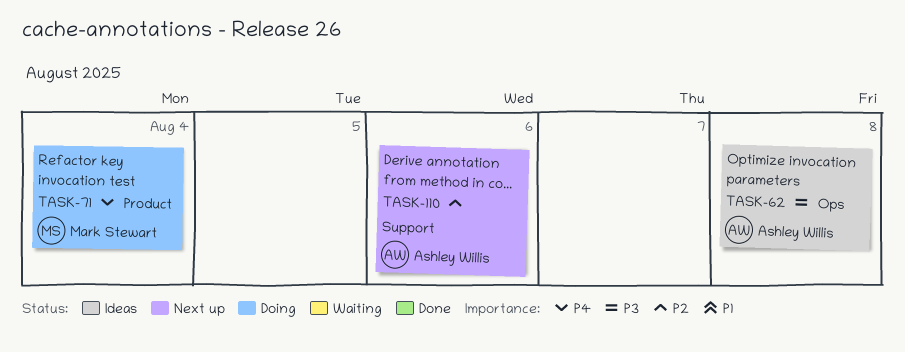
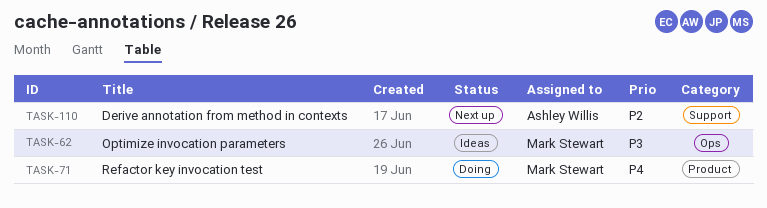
TASK-62, owner: Ashley Willis -> Mark Stewart

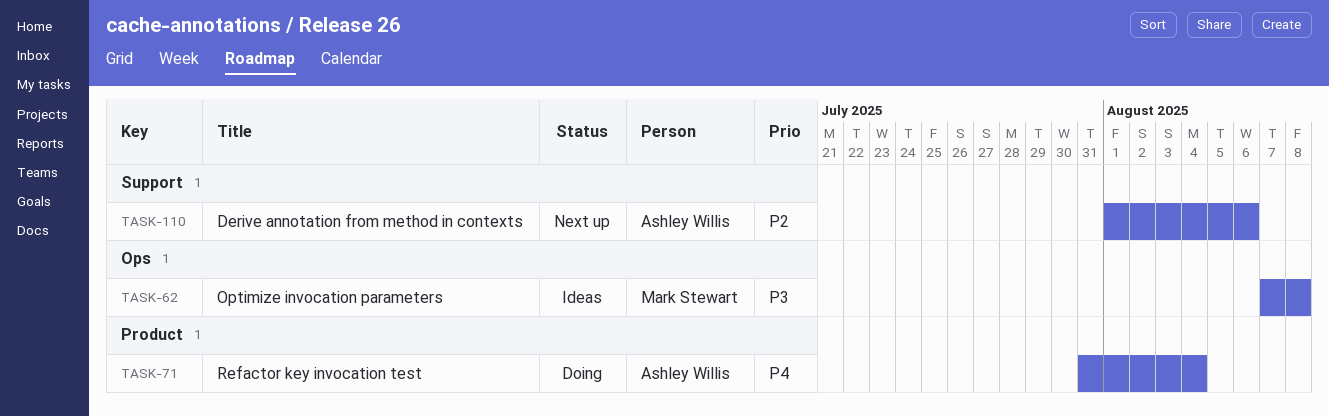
TASK-71, owner: Mark Stewart -> Ashley Willis

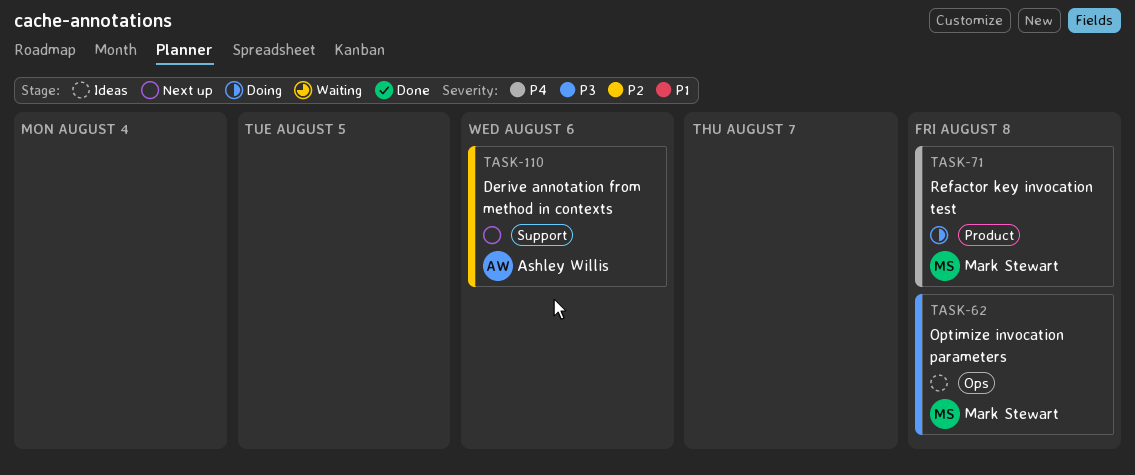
TASK-71, owner: Ashley Willis -> Mark Stewart
TASK-71, due: Aug 4 -> Aug 8

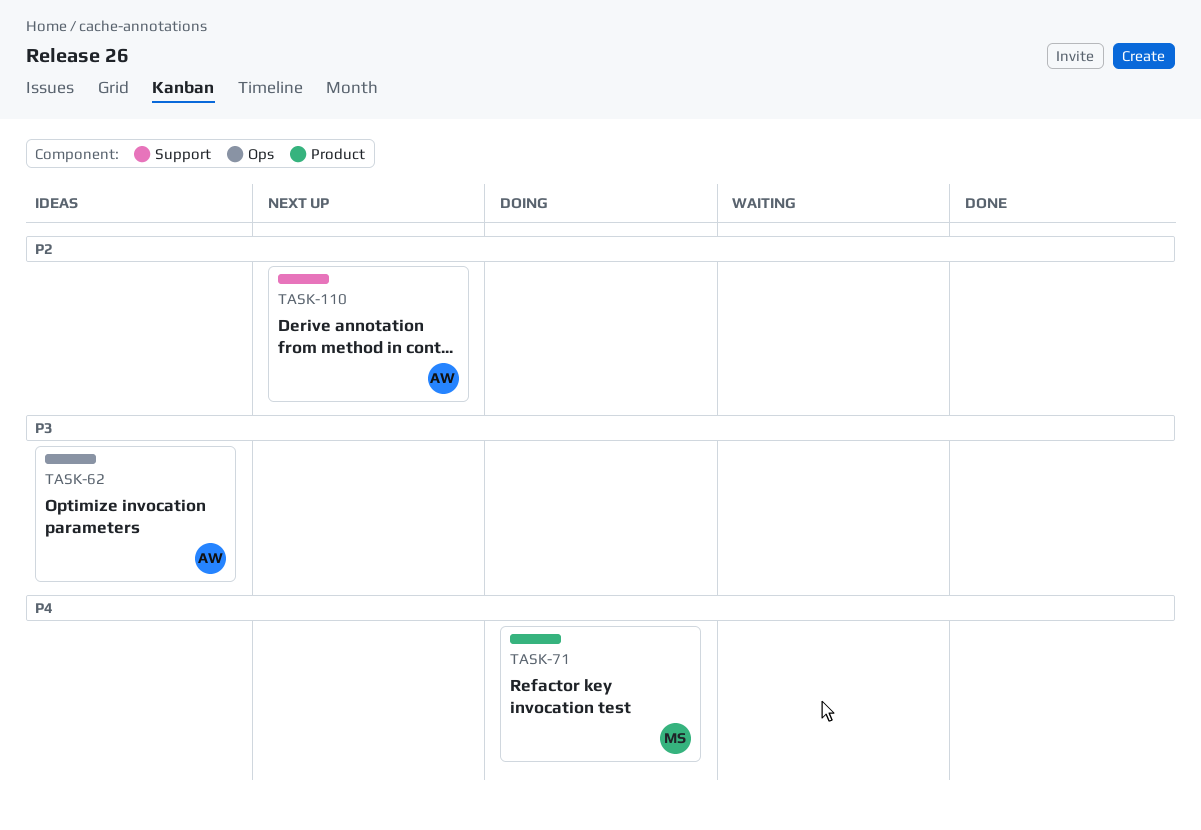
TASK-62, owner: Mark Stewart -> Ashley Willis

